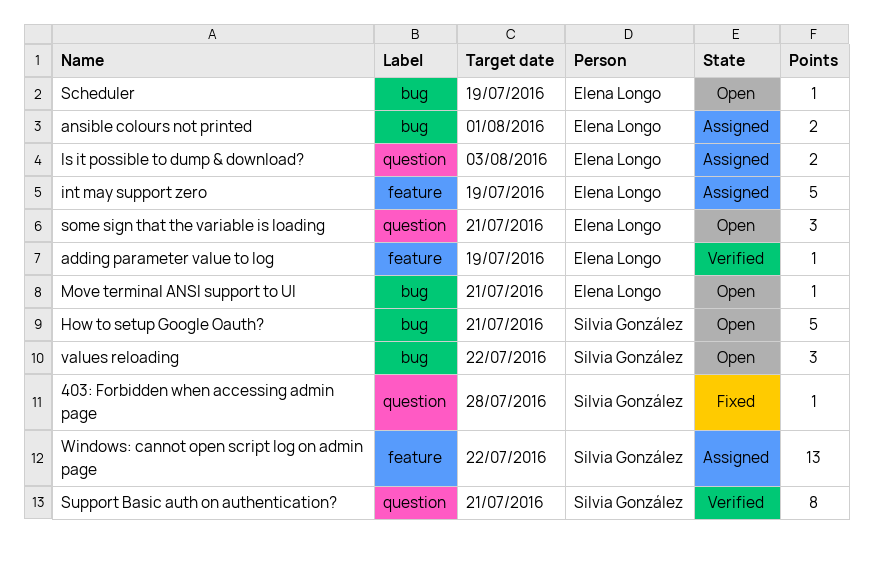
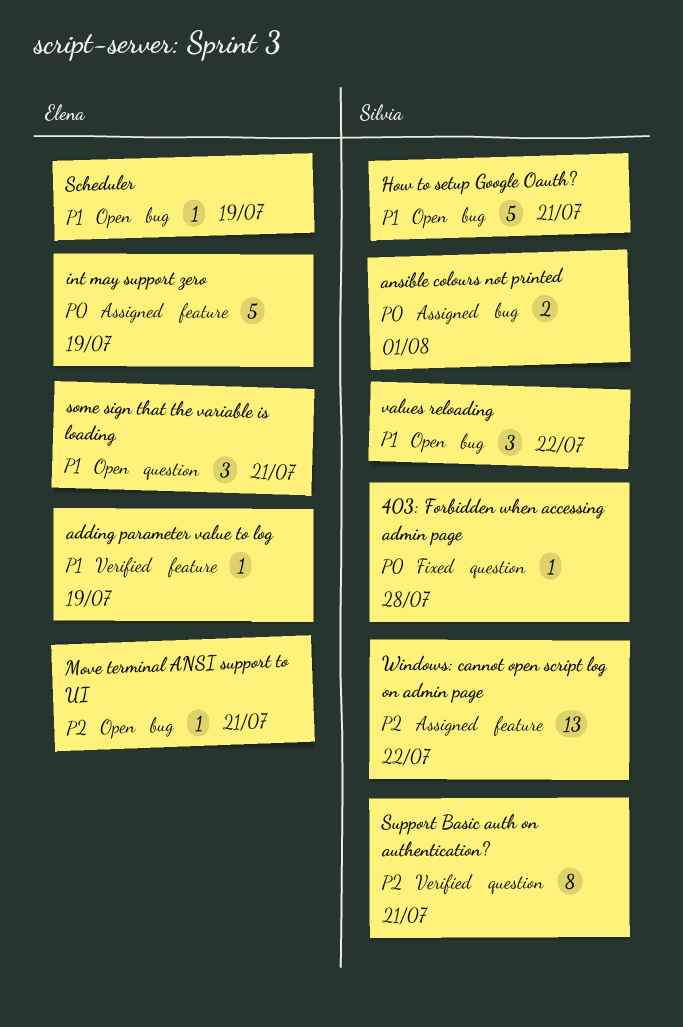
ansible colours not printed, owner: Elena Longo -> Silvia González
Is it possible to dump & download?: present -> none

